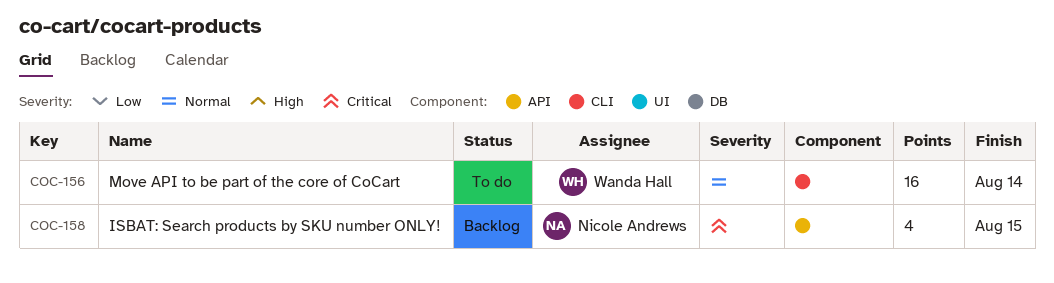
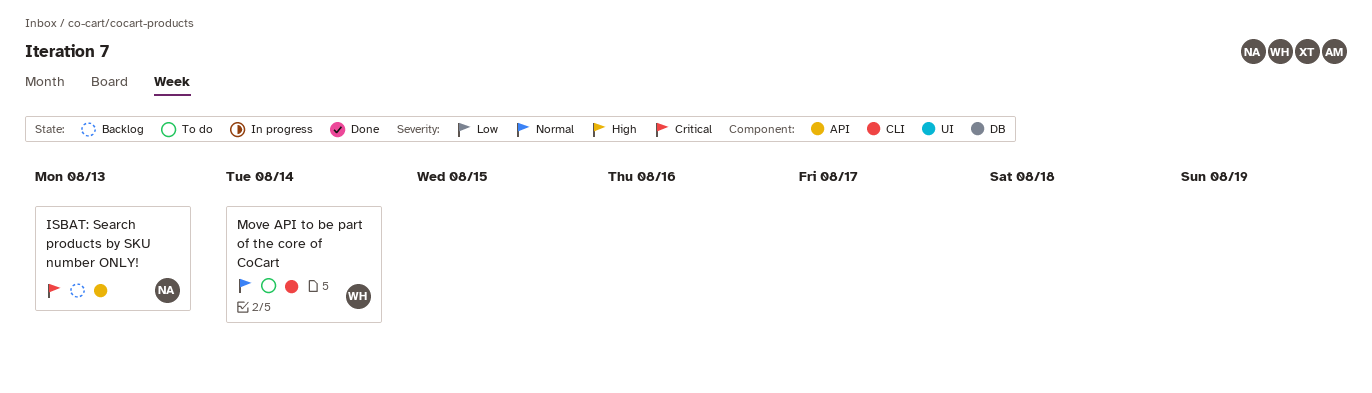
ISBAT: Search products by SKU number ONLY!, due: Aug 15 -> Aug 13

